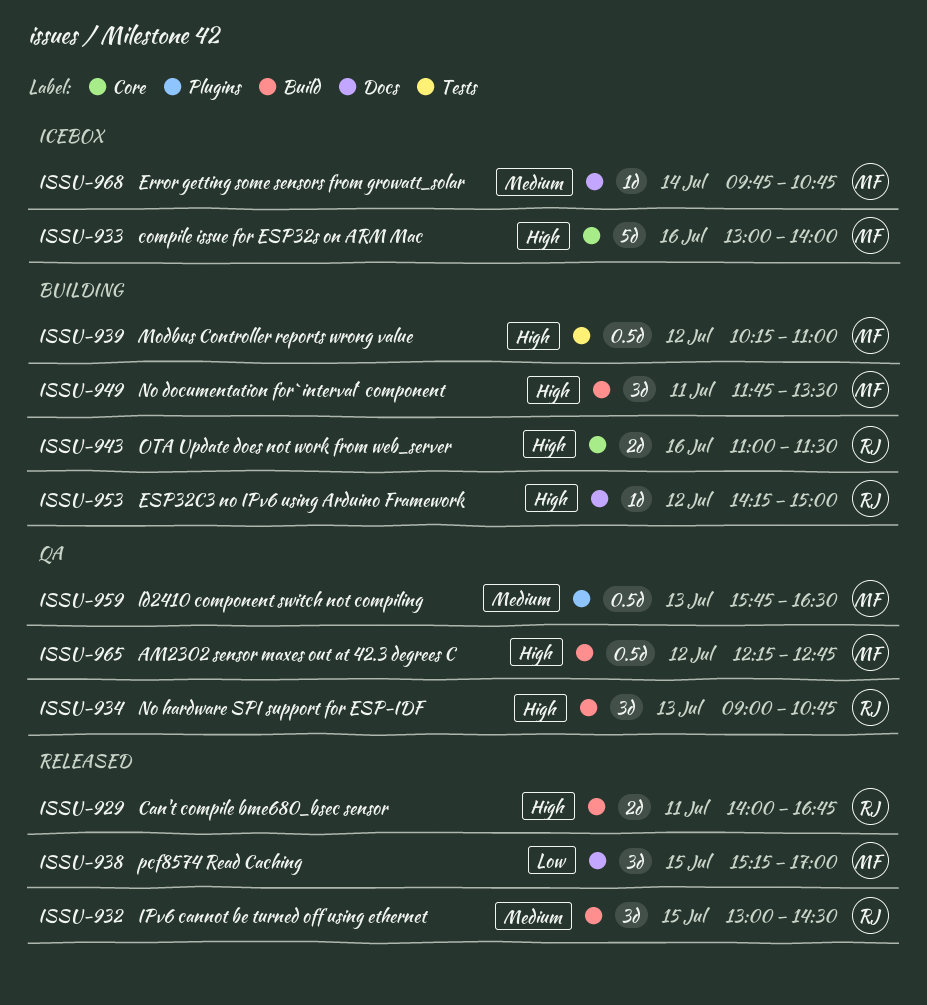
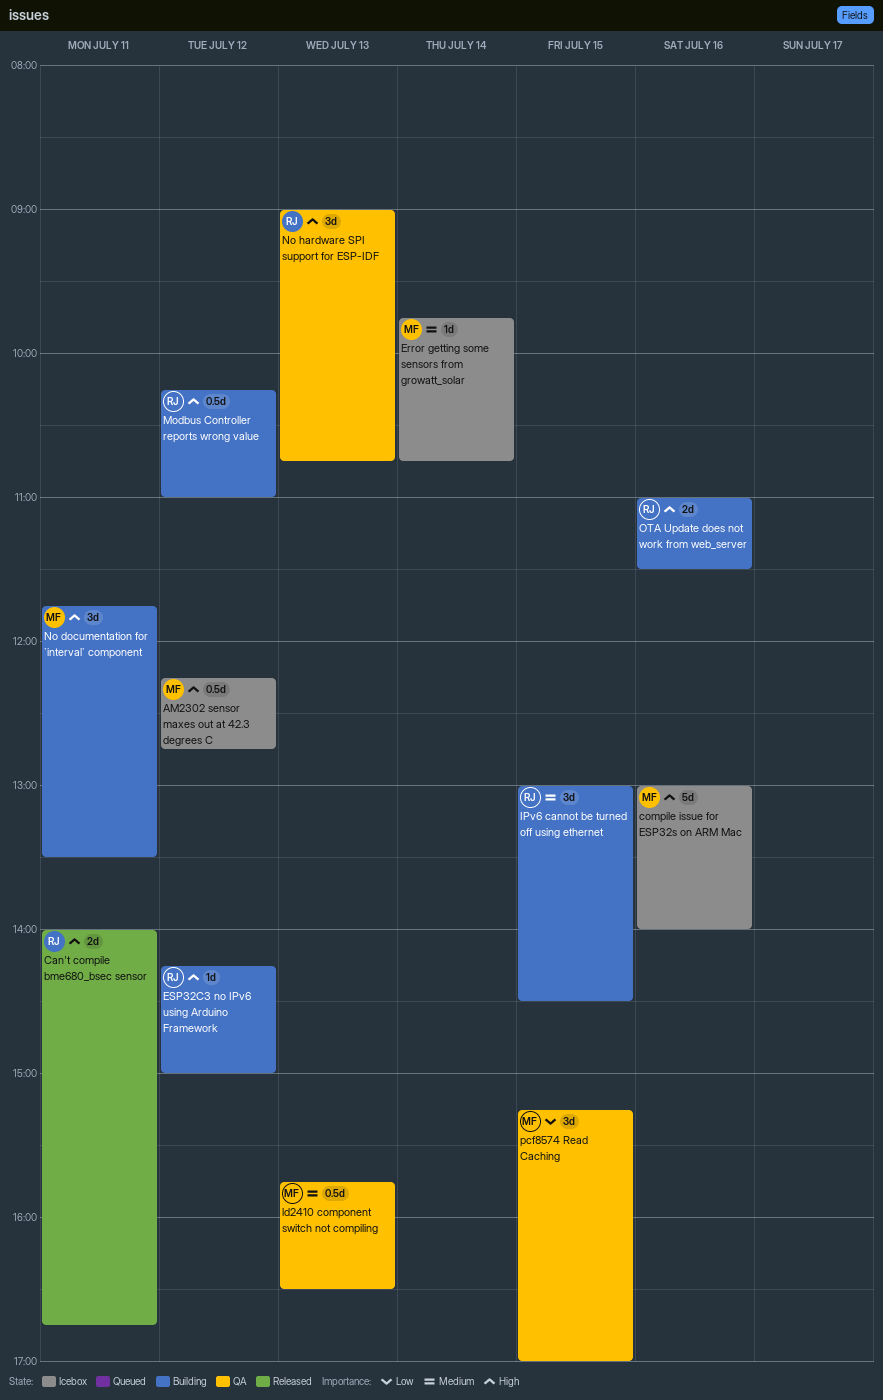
AM2302 sensor maxes out at 42.3 degrees C, status: QA -> Icebox
IPv6 cannot be turned off using ethernet, status: Released -> Building
Modbus Controller reports wrong value, owner: MF -> RJ
pcf8574 Read Caching, status: Released -> QA

